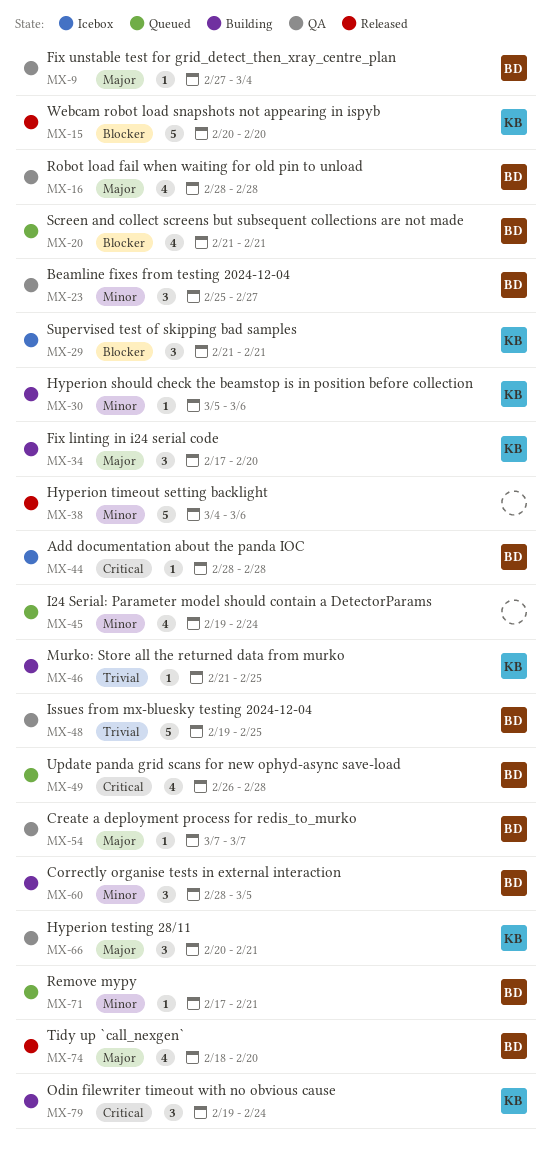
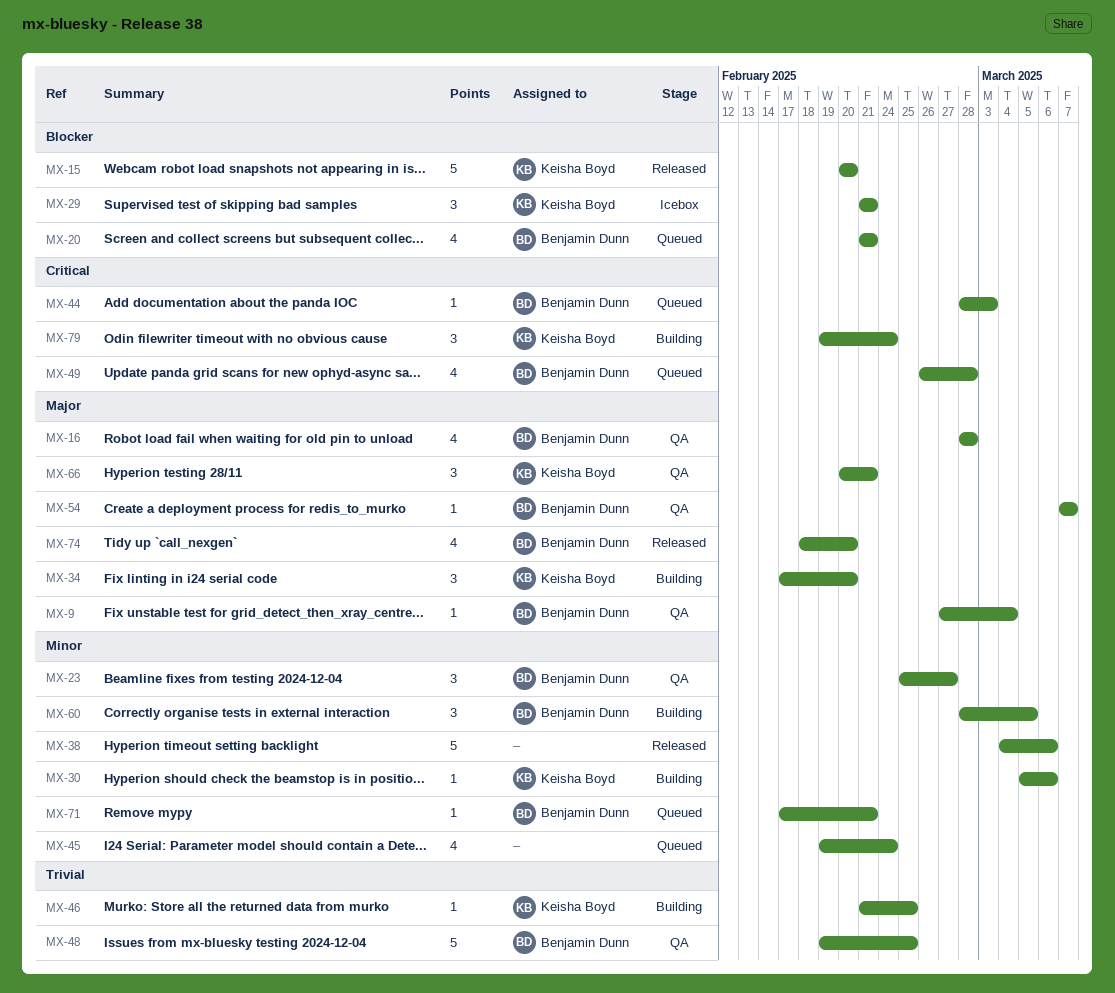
MX-44, status: Icebox -> Queued
MX-44, due: Feb 28 -> Mar 3

